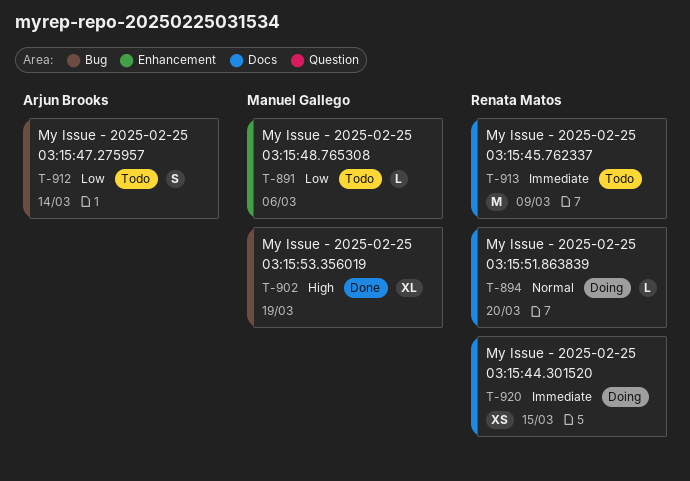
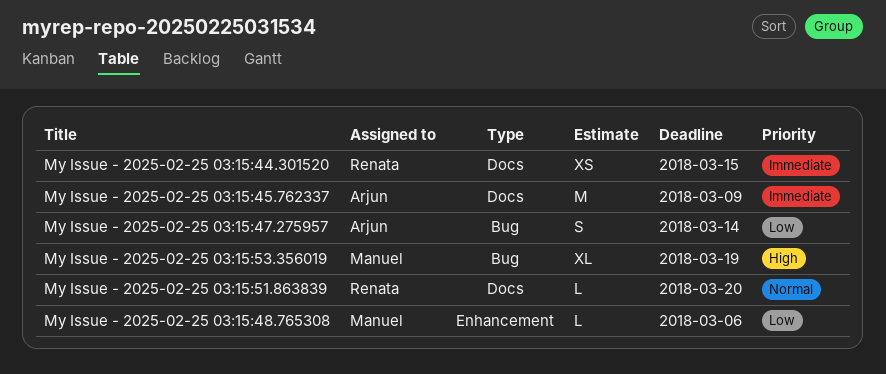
My Issue - 2025-02-25 03:15:45.762337, owner: Renata Matos -> Arjun Brooks

